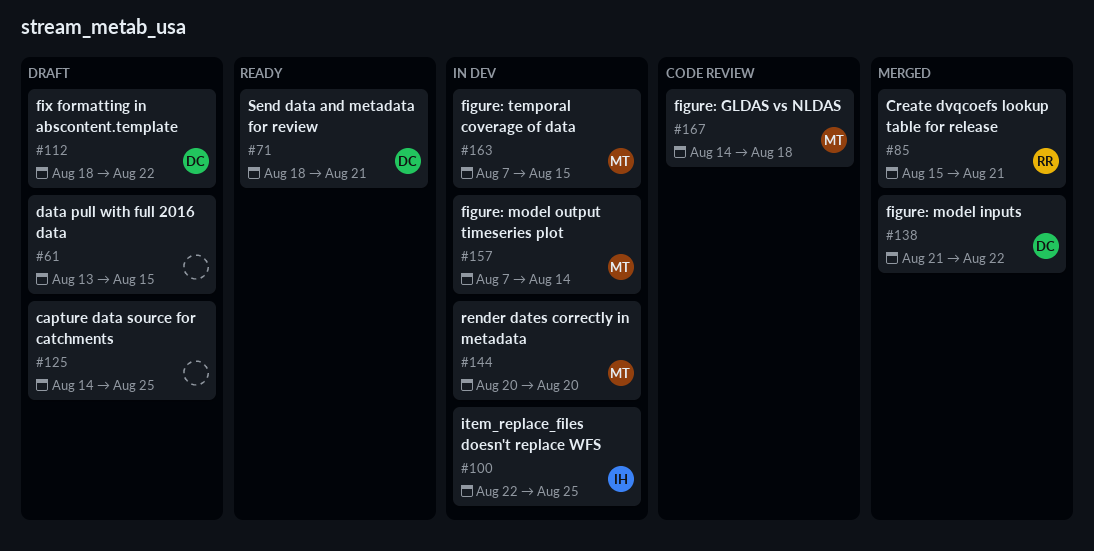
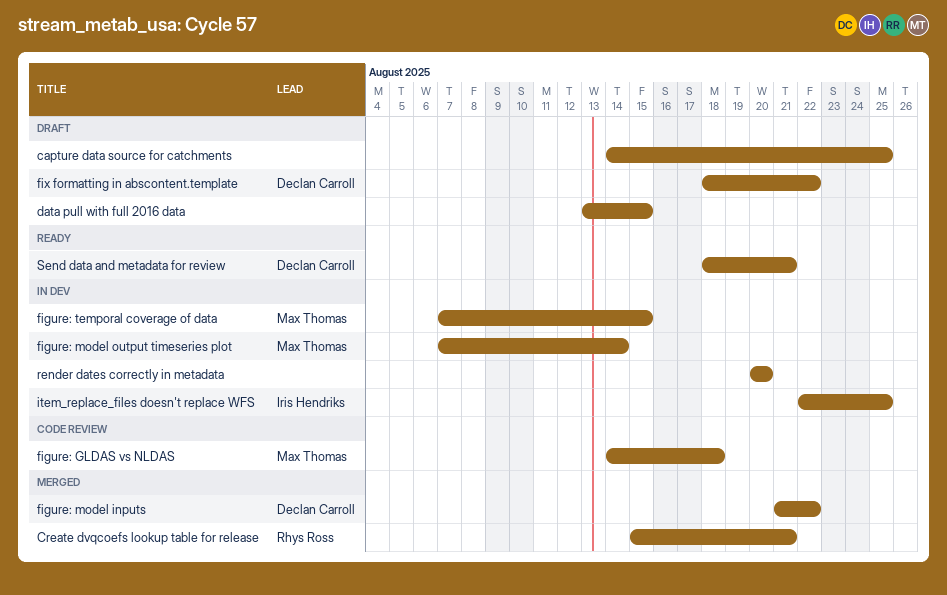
render dates correctly in metadata, owner: Max Thomas -> none

